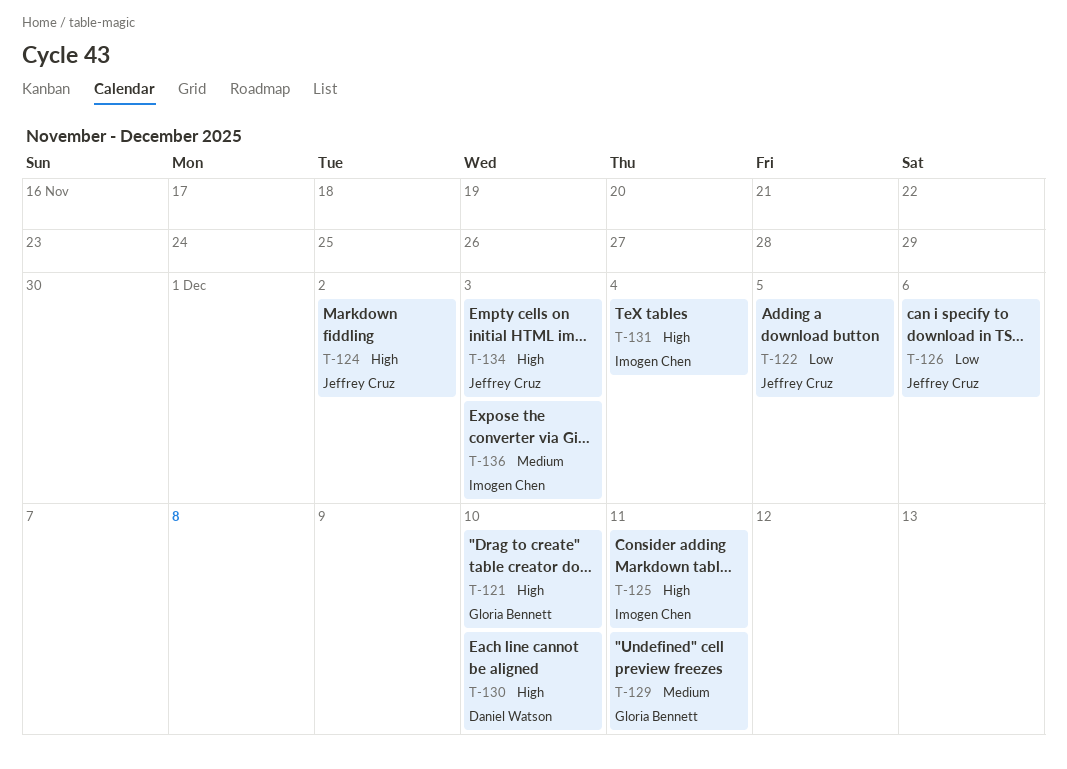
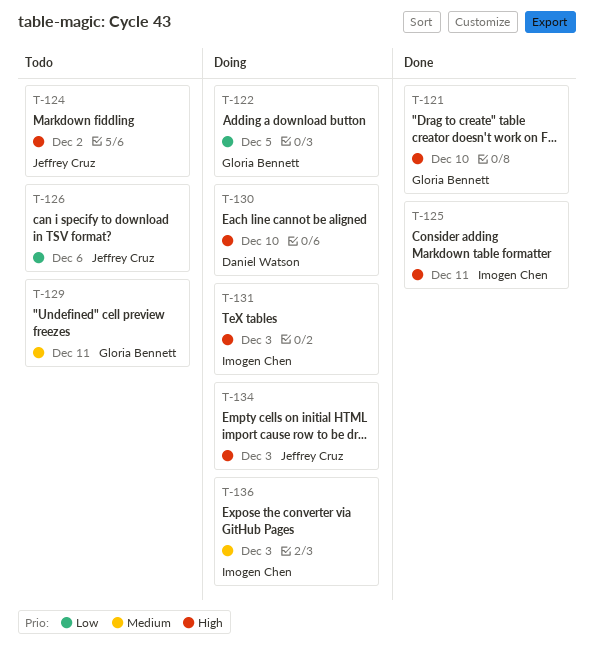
T-122, owner: Jeffrey Cruz -> Gloria Bennett
T-131, due: Dec 4 -> Dec 3

